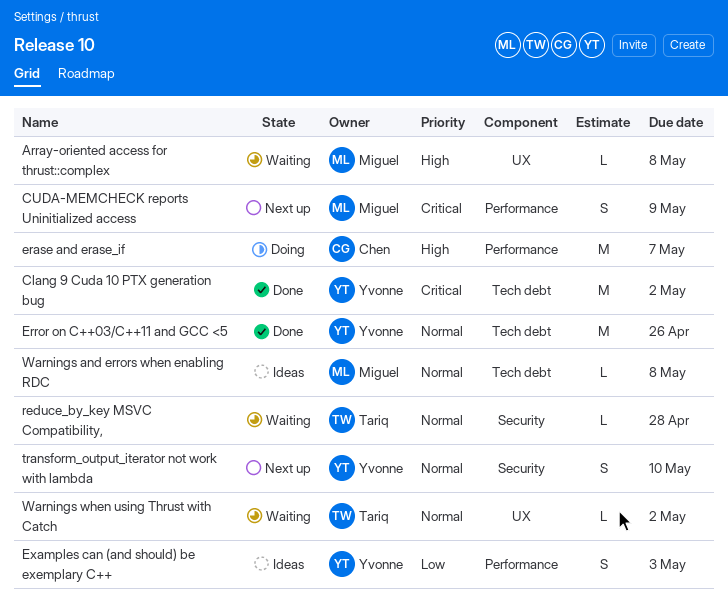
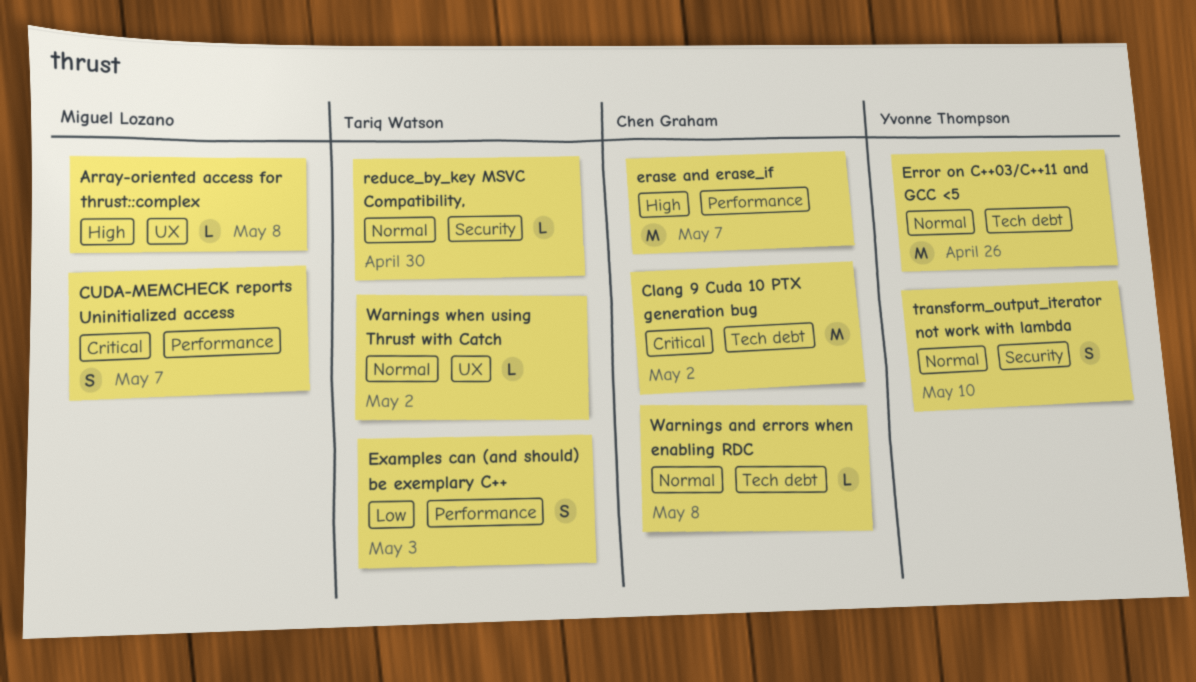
Clang 9 Cuda 10 PTX generation bug, owner: Yvonne Thompson -> Chen Graham
CUDA-MEMCHECK reports Uninitialized access, due: May 9 -> May 7
Examples can (and should) be exemplary C++, owner: Yvonne Thompson -> Tariq Watson
reduce_by_key MSVC Compatibility,, due: Apr 28 -> Apr 30
Warnings and errors when enabling RDC, owner: Miguel Lozano -> Chen Graham

